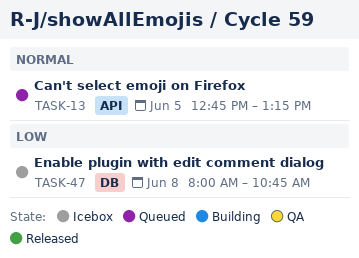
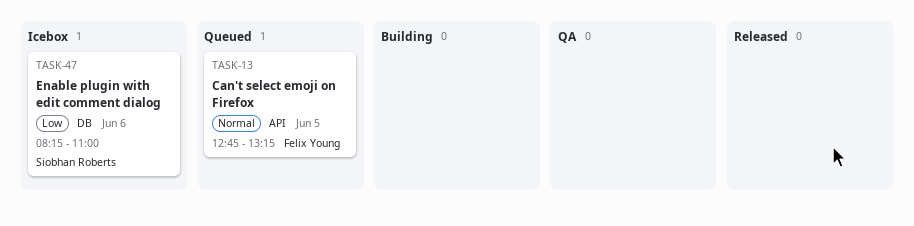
TASK-47, day: Jun 8 -> Jun 6
TASK-47, begins: 08:00 -> 08:15
TASK-47, ends: 10:45 -> 11:00

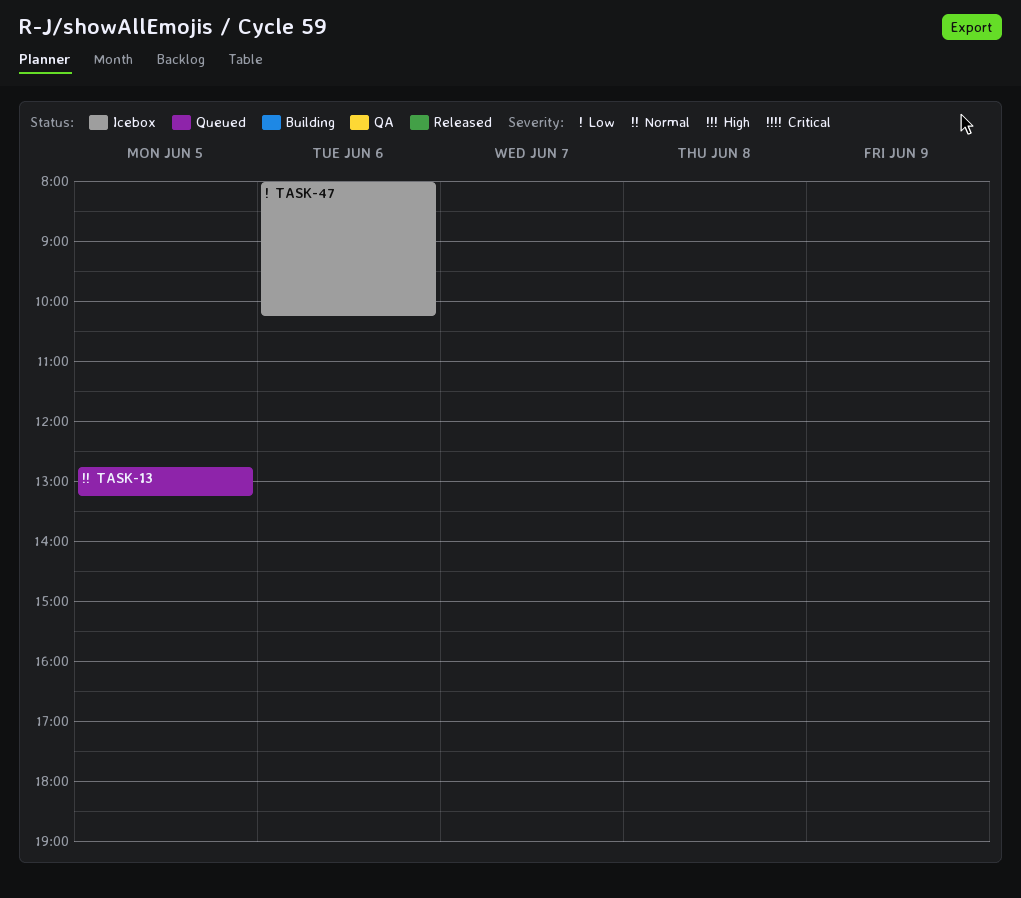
TASK-47, begins: 08:15 -> 08:00
TASK-47, ends: 11:00 -> 10:15

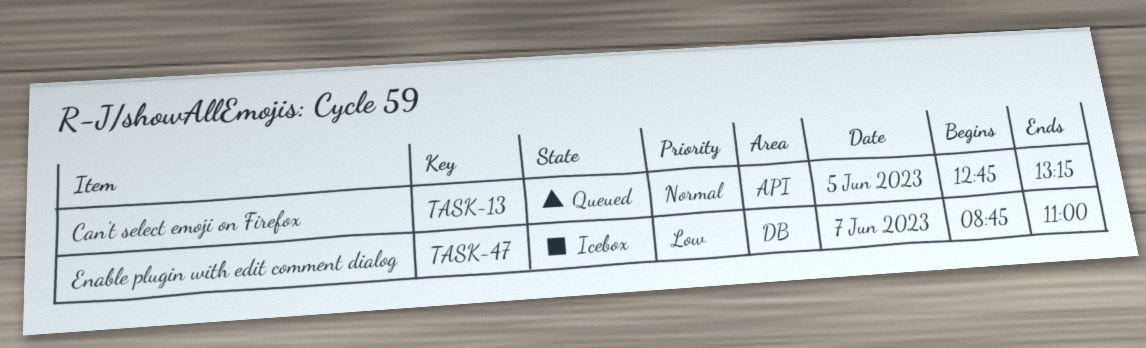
TASK-47, day: Jun 6 -> Jun 7
TASK-47, begins: 08:00 -> 08:45
TASK-47, ends: 10:15 -> 11:00

